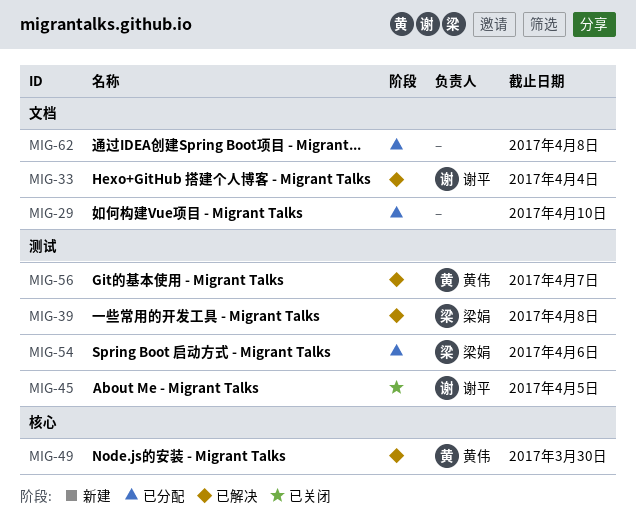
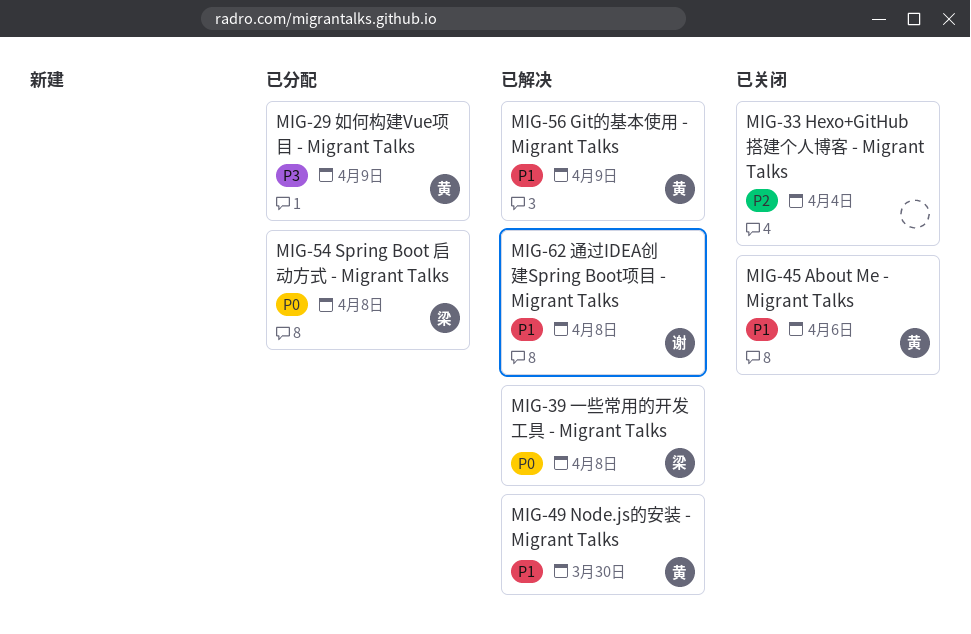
MIG-29, owner: none -> 黄伟
MIG-29, due: Apr 10 -> Apr 9
MIG-33, status: 已解决 -> 已关闭
MIG-33, owner: 谢平 -> none
MIG-45, owner: 谢平 -> 黄伟
MIG-45, due: Apr 5 -> Apr 6
MIG-54, due: Apr 6 -> Apr 8
MIG-56, due: Apr 7 -> Apr 9
MIG-62, status: 已分配 -> 已解决
MIG-62, owner: none -> 谢平

